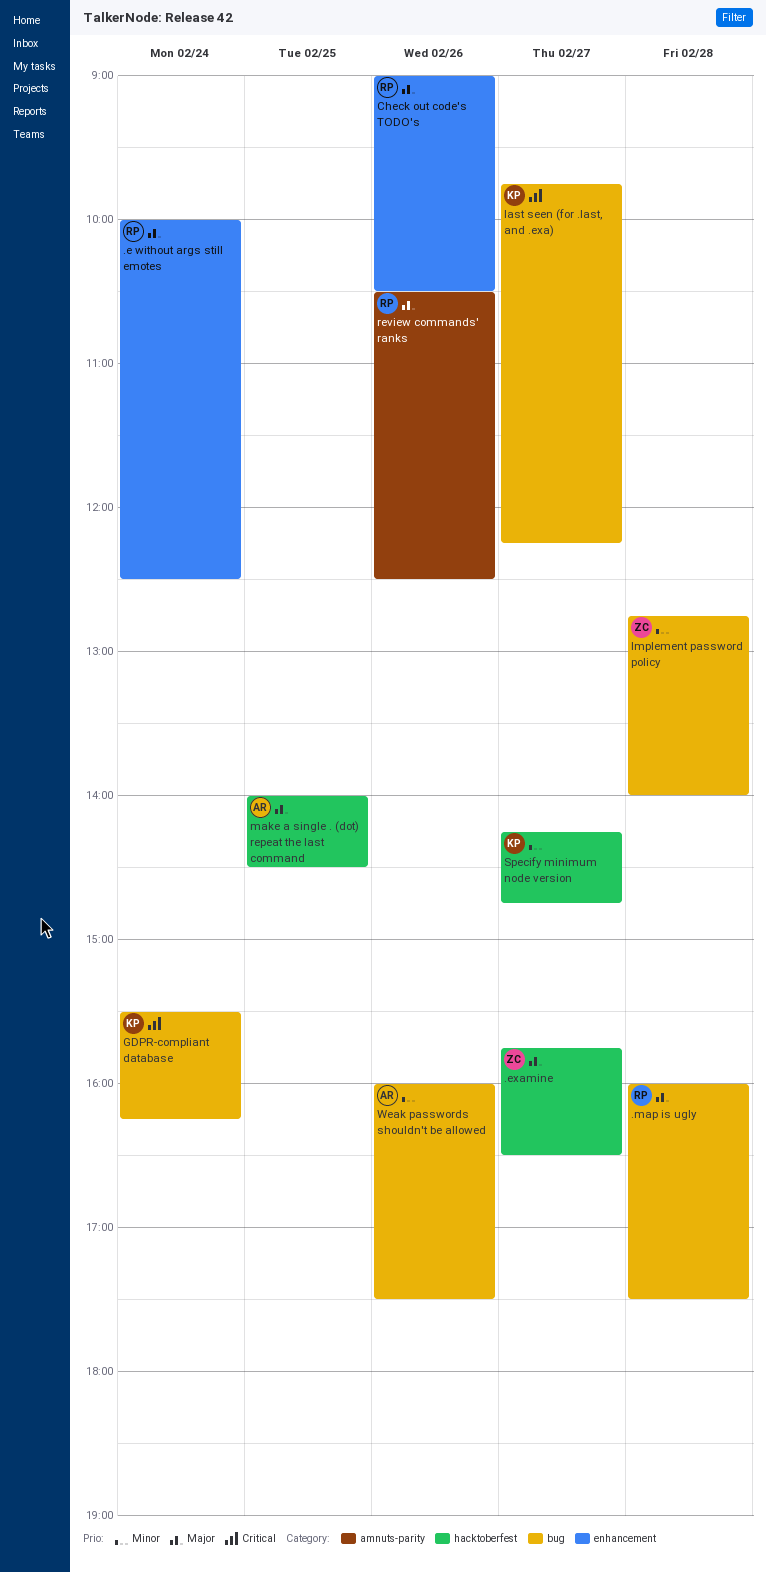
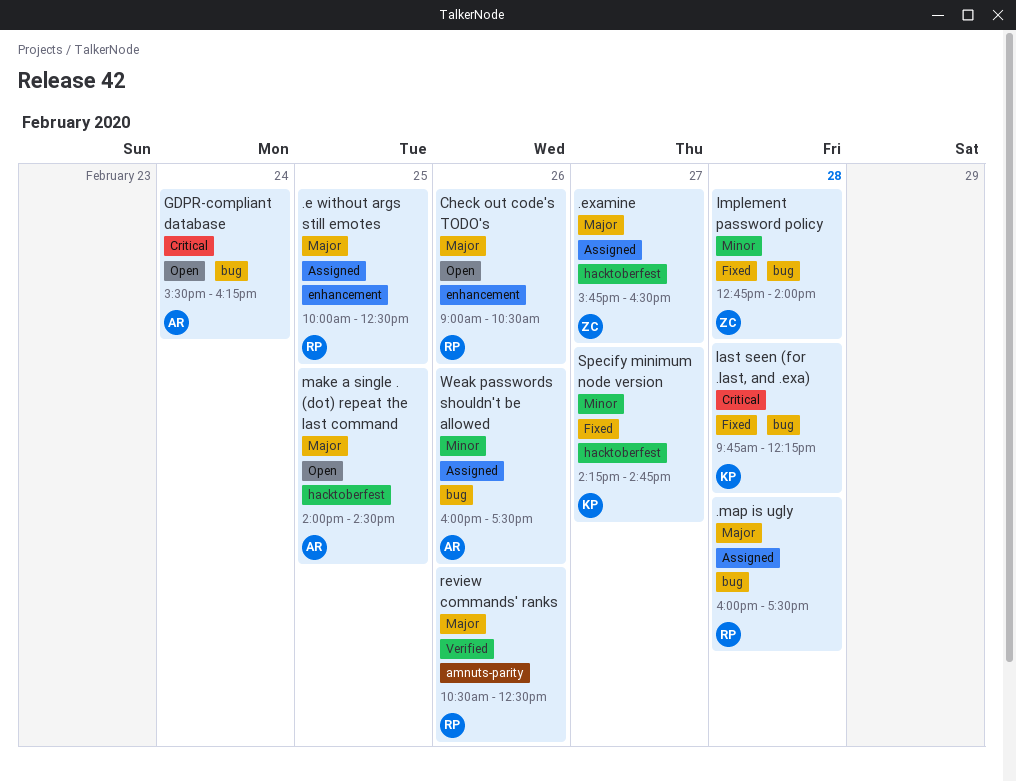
.e without args still emotes, day: Feb 24 -> Feb 25
GDPR-compliant database, owner: KP -> AR
last seen (for .last, and .exa), day: Feb 27 -> Feb 28

